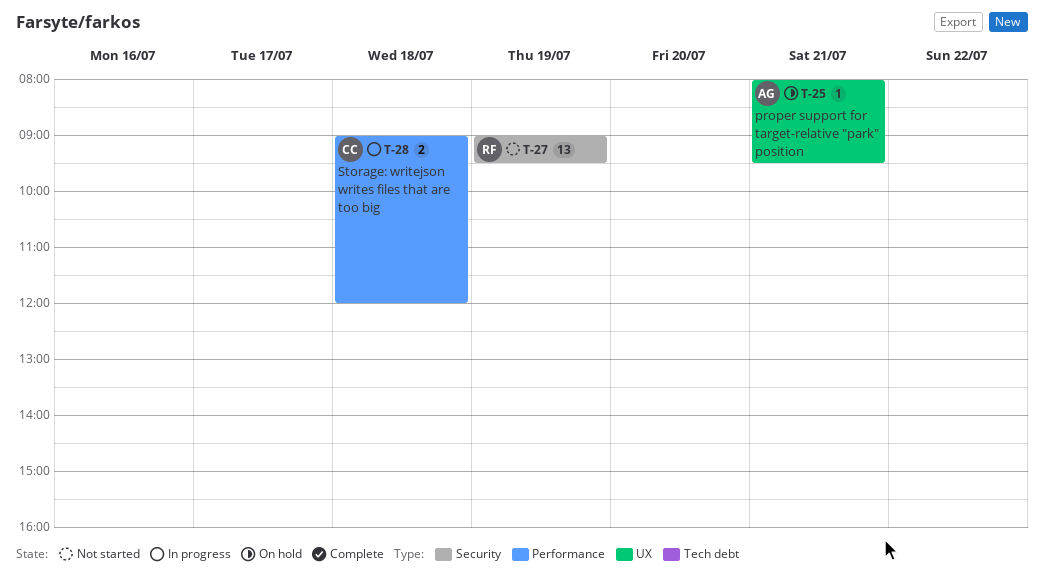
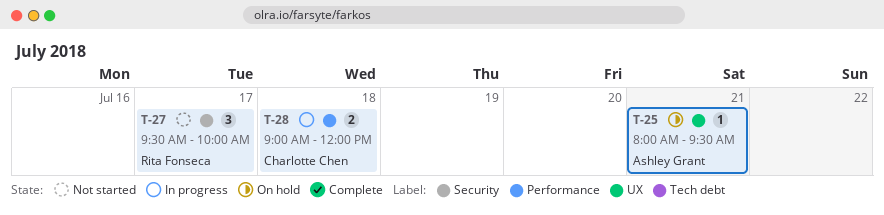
T-27, estimate: 13 -> 3
T-27, day: Jul 19 -> Jul 17
T-27, begins: 09:00 -> 09:30
T-27, ends: 09:30 -> 10:00

